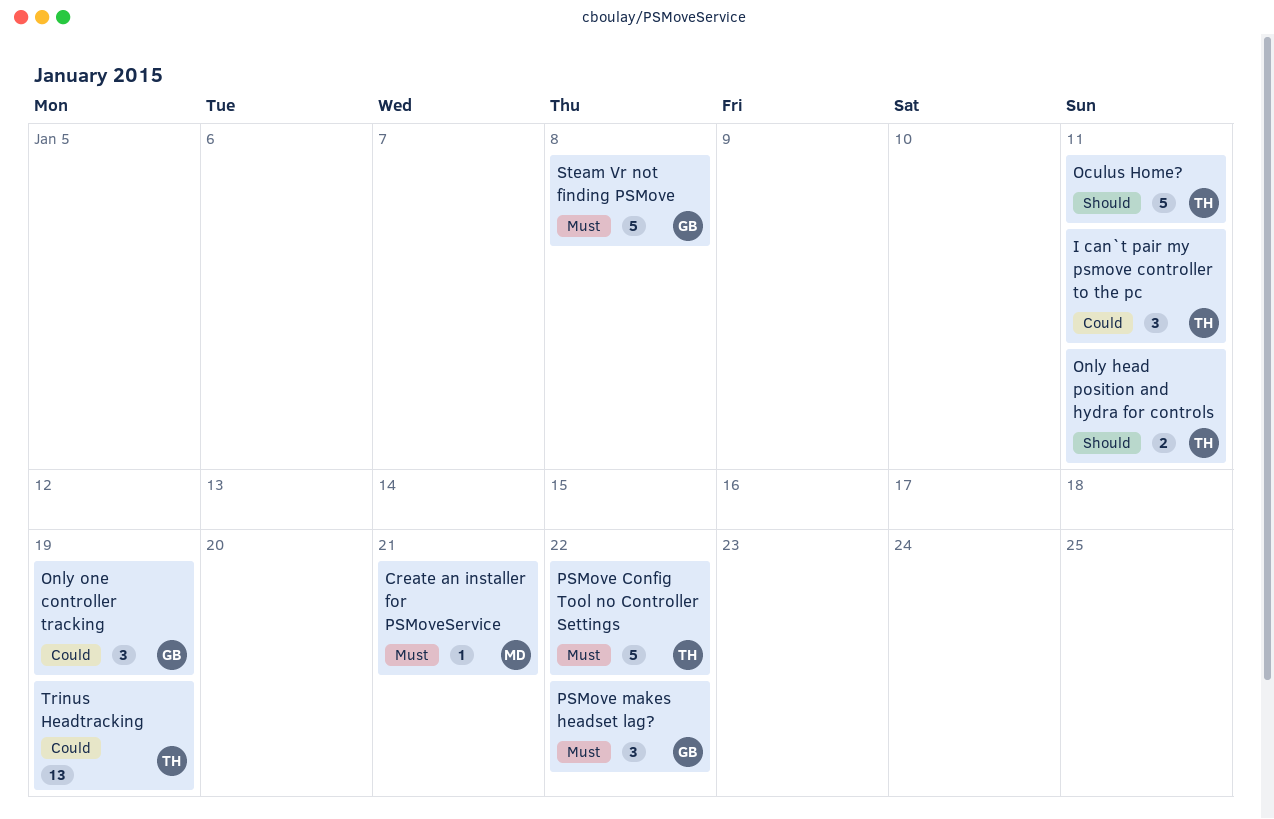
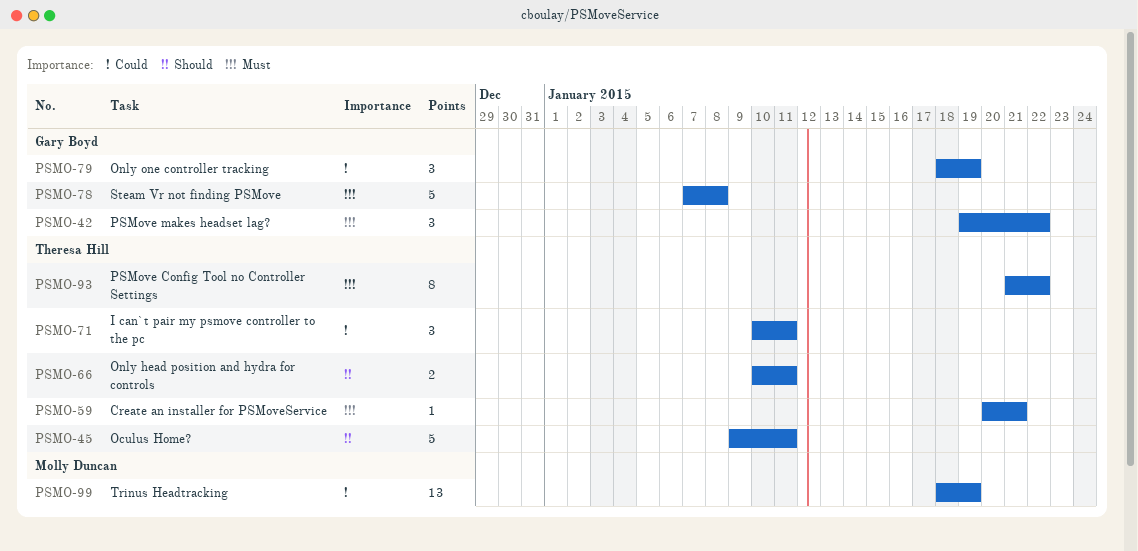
Create an installer for PSMoveService, owner: Molly Duncan -> Theresa Hill
PSMove Config Tool no Controller Settings, estimate: 5 -> 8
Trinus Headtracking, owner: Theresa Hill -> Molly Duncan

